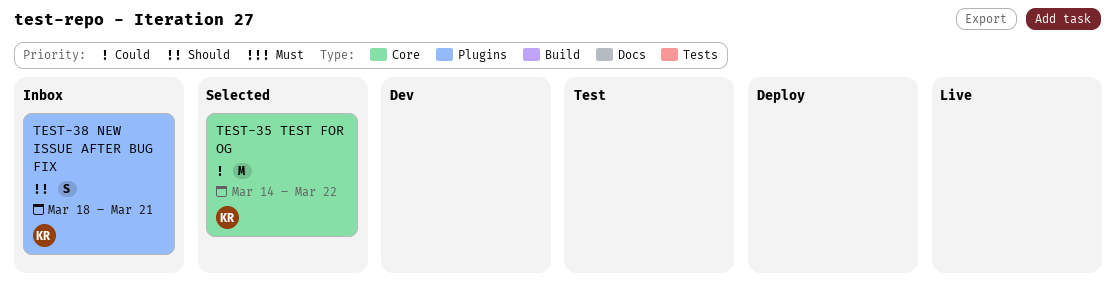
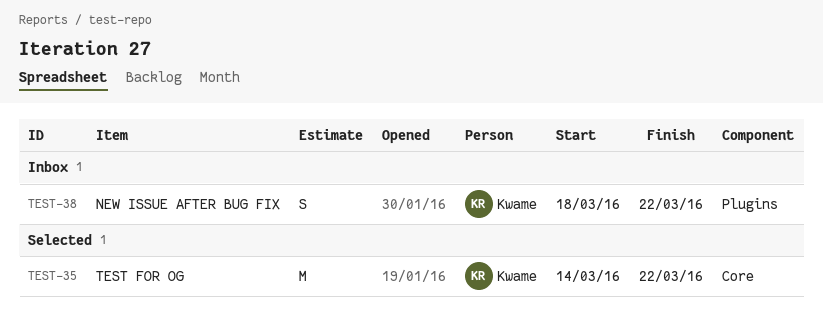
TEST-38, due: Mar 21 -> Mar 22

